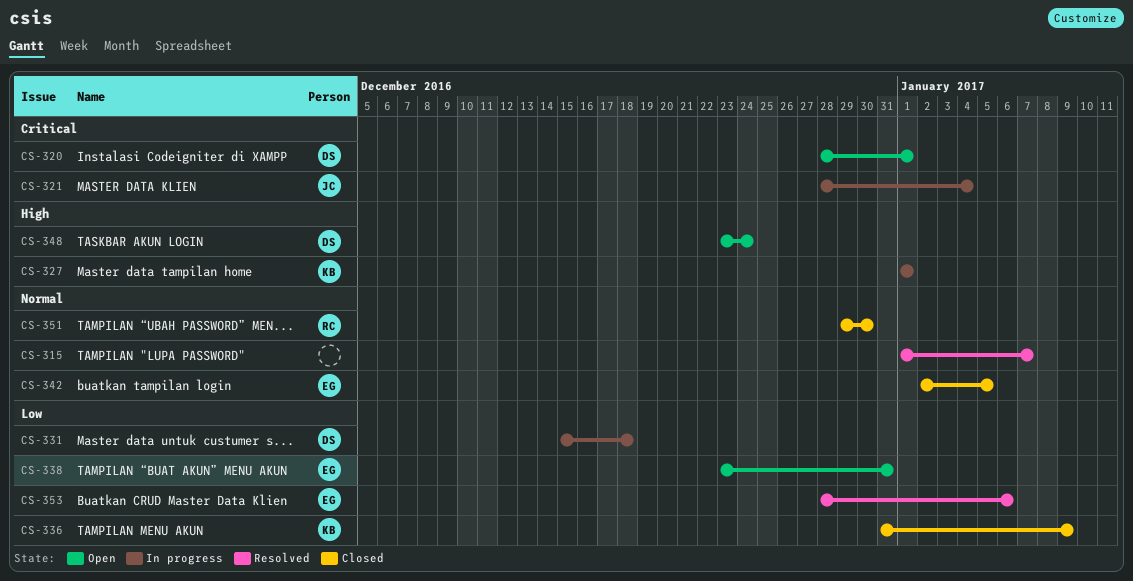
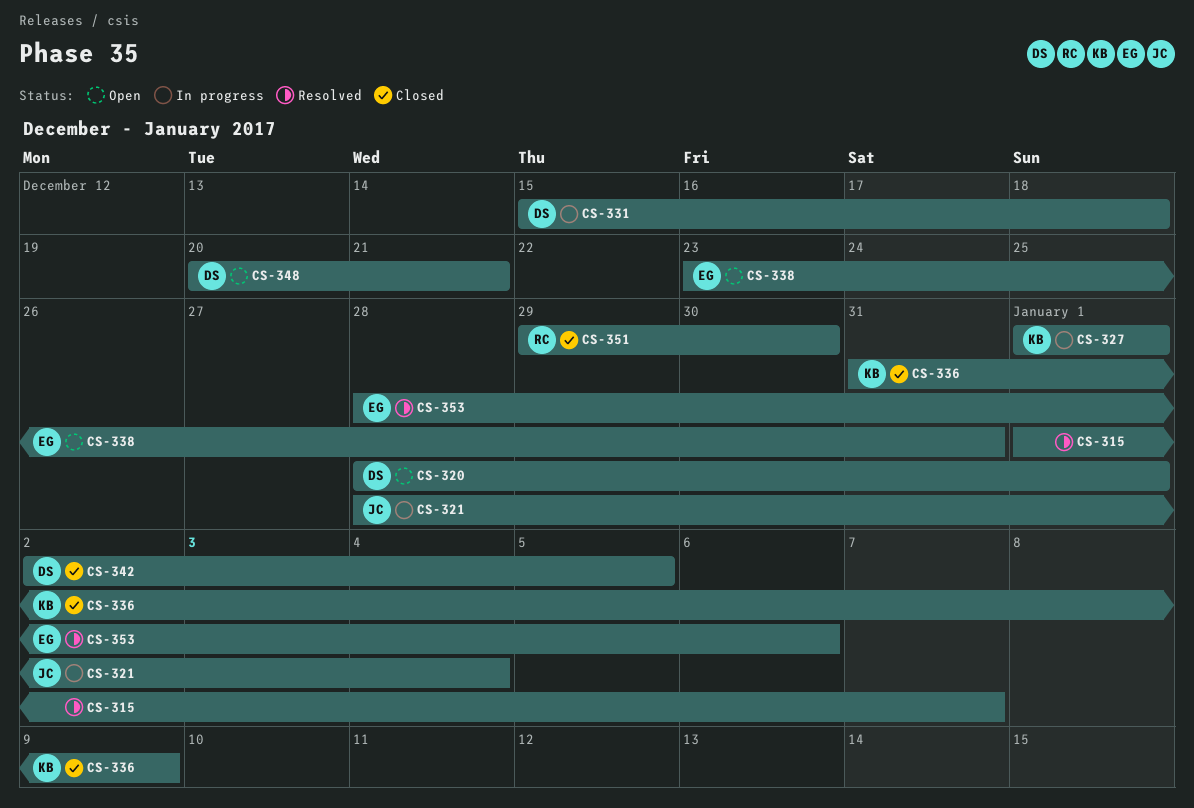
CS-342, owner: EG -> DS
CS-348, start: Dec 23 -> Dec 20
CS-348, due: Dec 24 -> Dec 21

